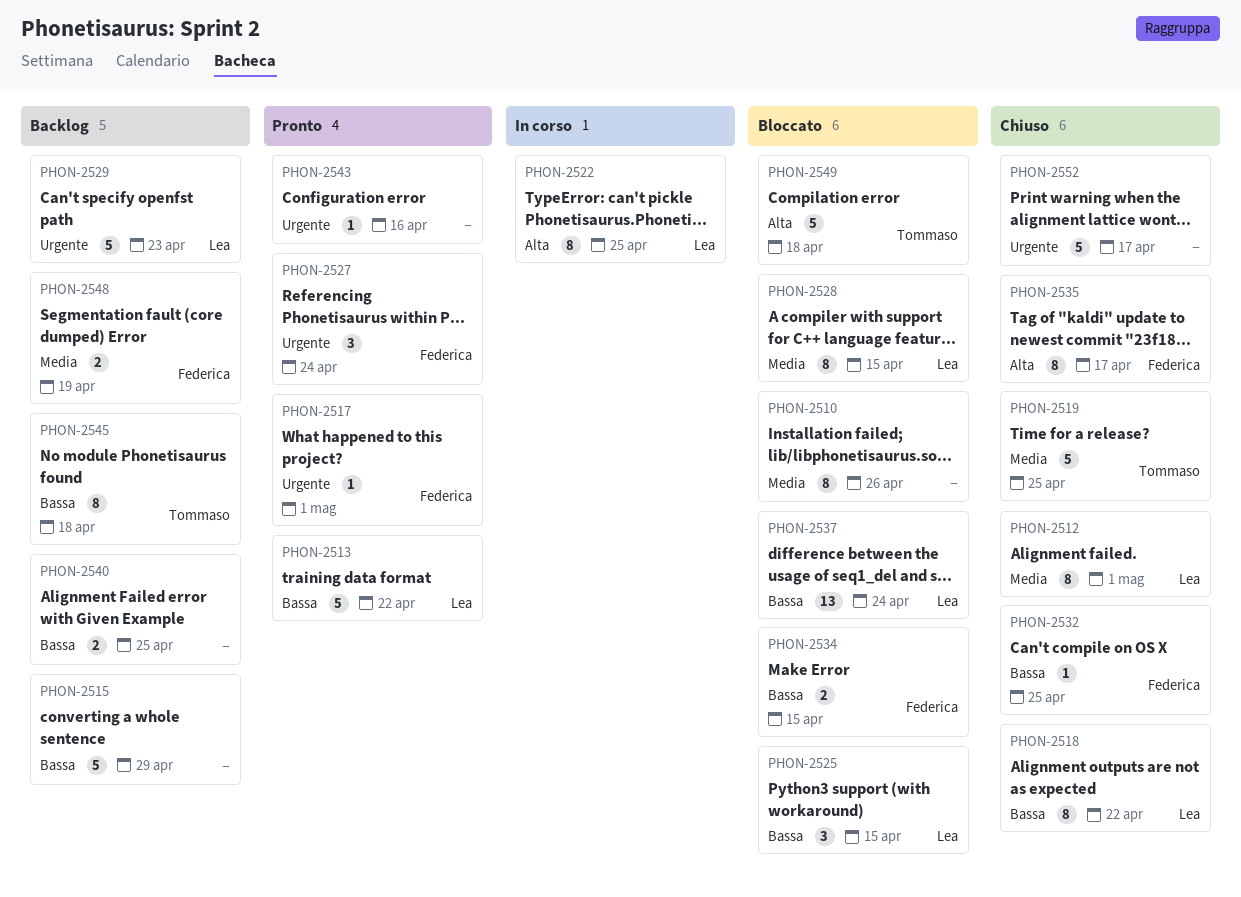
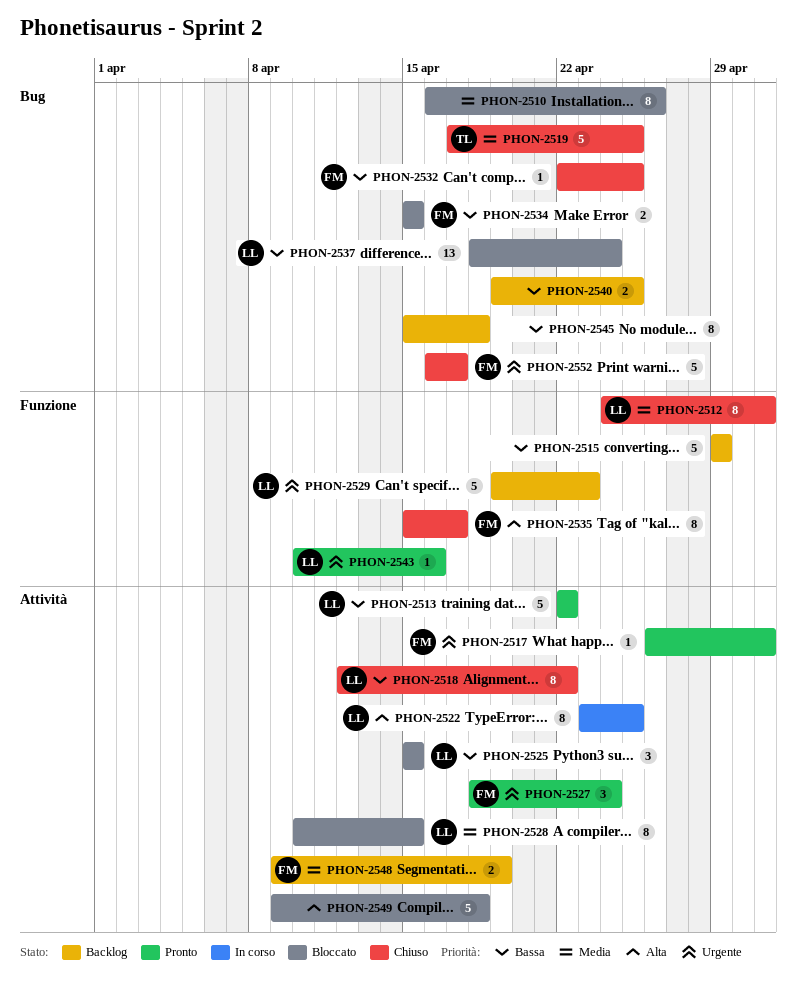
PHON-2543, owner: none -> Lea
PHON-2545, owner: Tommaso -> none
PHON-2549, owner: Tommaso -> none
PHON-2552, owner: none -> Federica

